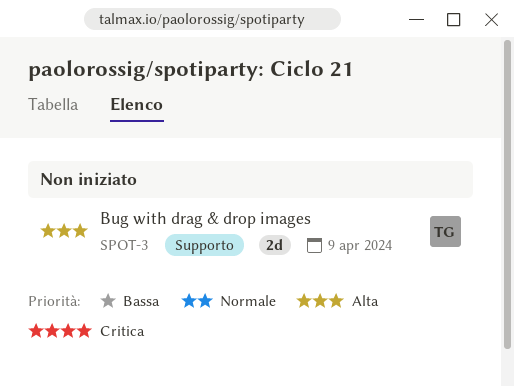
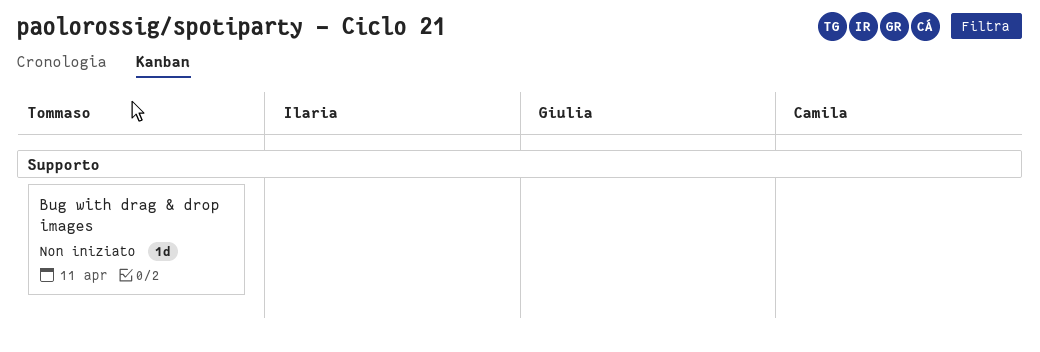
Bug with drag & drop images, estimate: 2d -> 1d
Bug with drag & drop images, due: Apr 9 -> Apr 11

